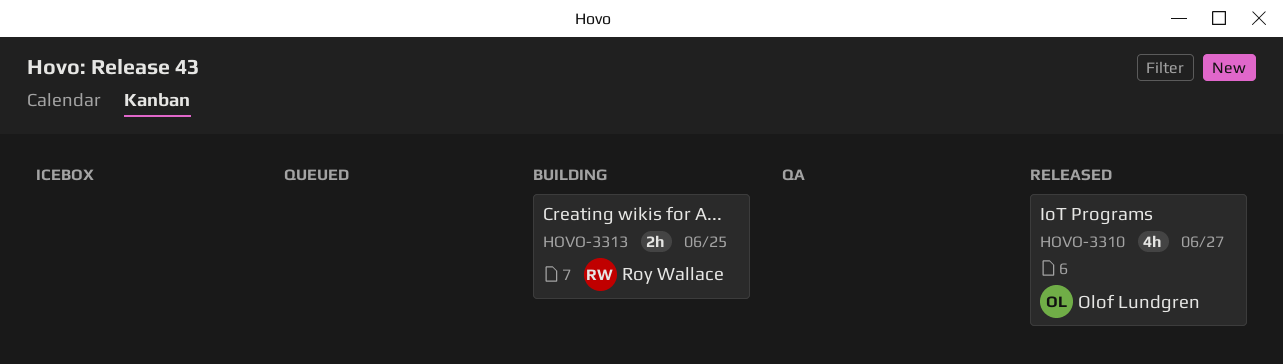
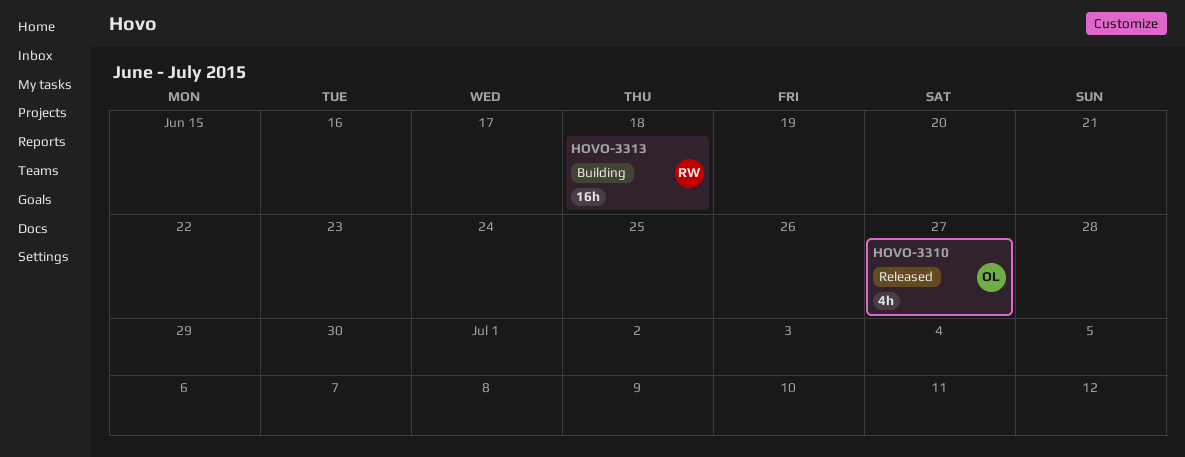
HOVO-3313, estimate: 2h -> 16h
HOVO-3313, due: Jun 25 -> Jun 18

